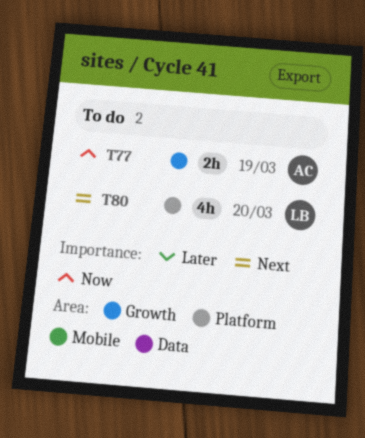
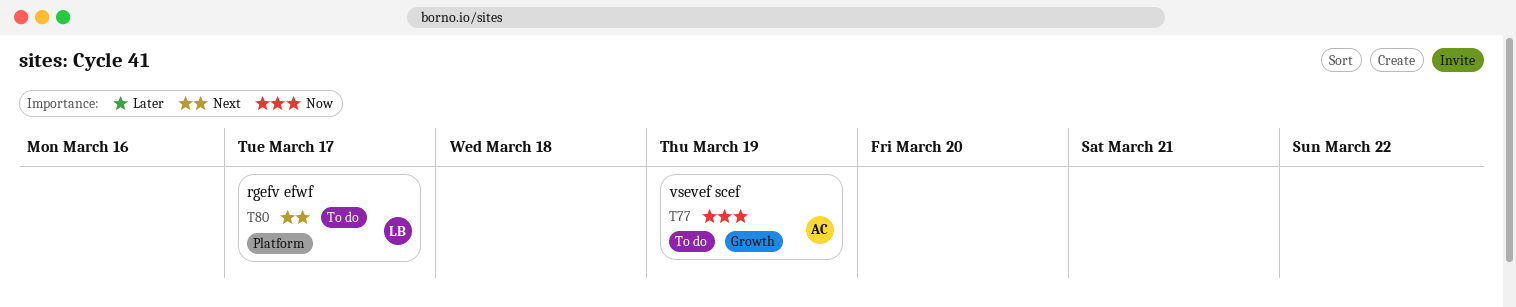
T80, due: Mar 20 -> Mar 17

